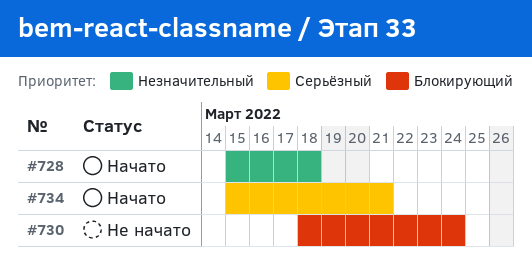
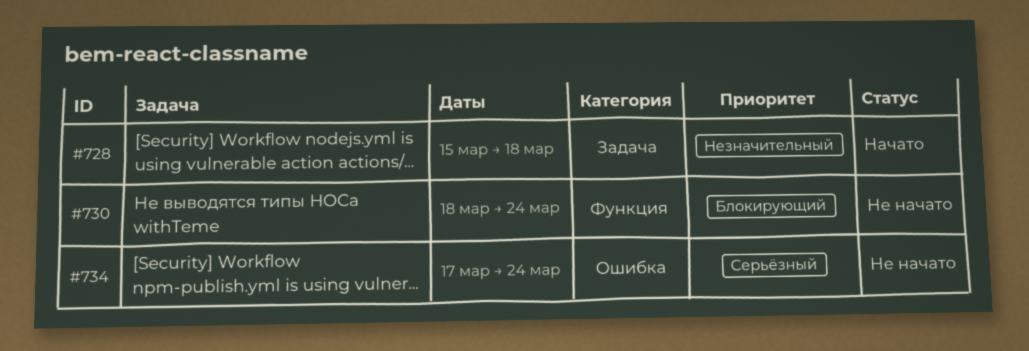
#734, status: Начато -> Не начато
#734, start: Mar 15 -> Mar 17
#734, due: Mar 21 -> Mar 24

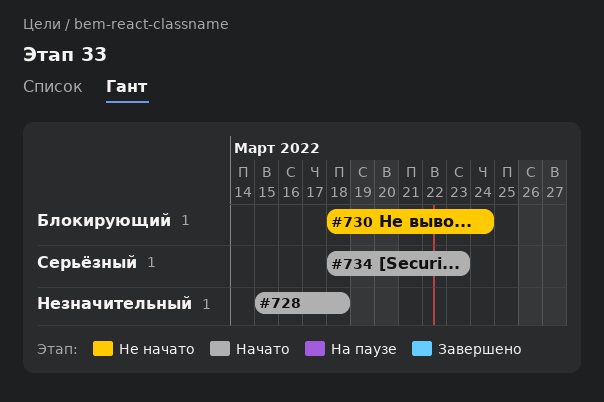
#734, status: Не начато -> Начато
#734, start: Mar 17 -> Mar 18
#734, due: Mar 24 -> Mar 23

